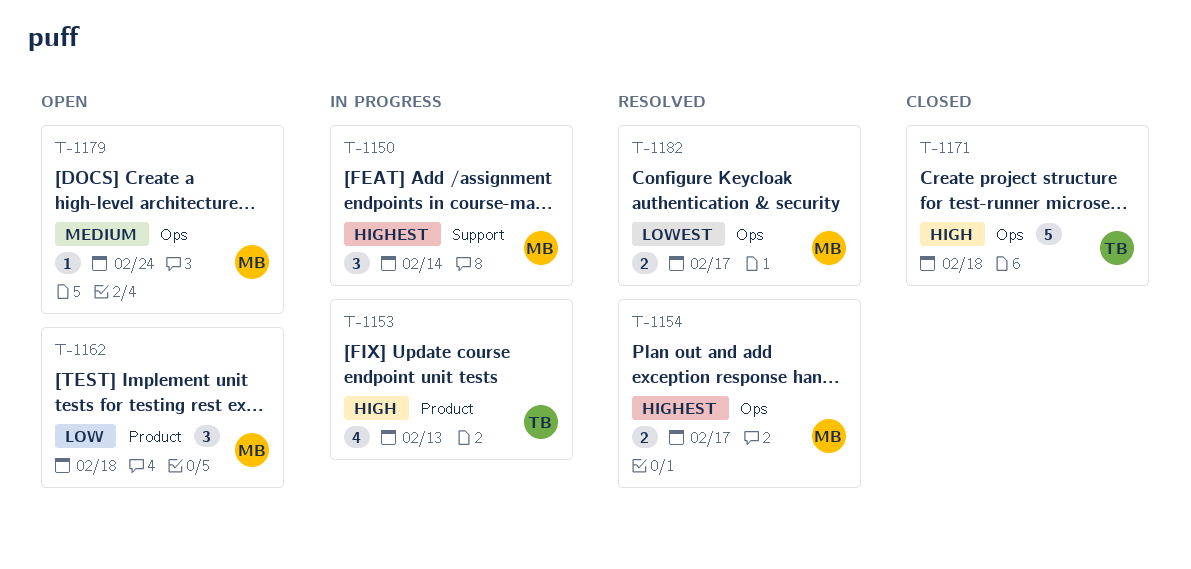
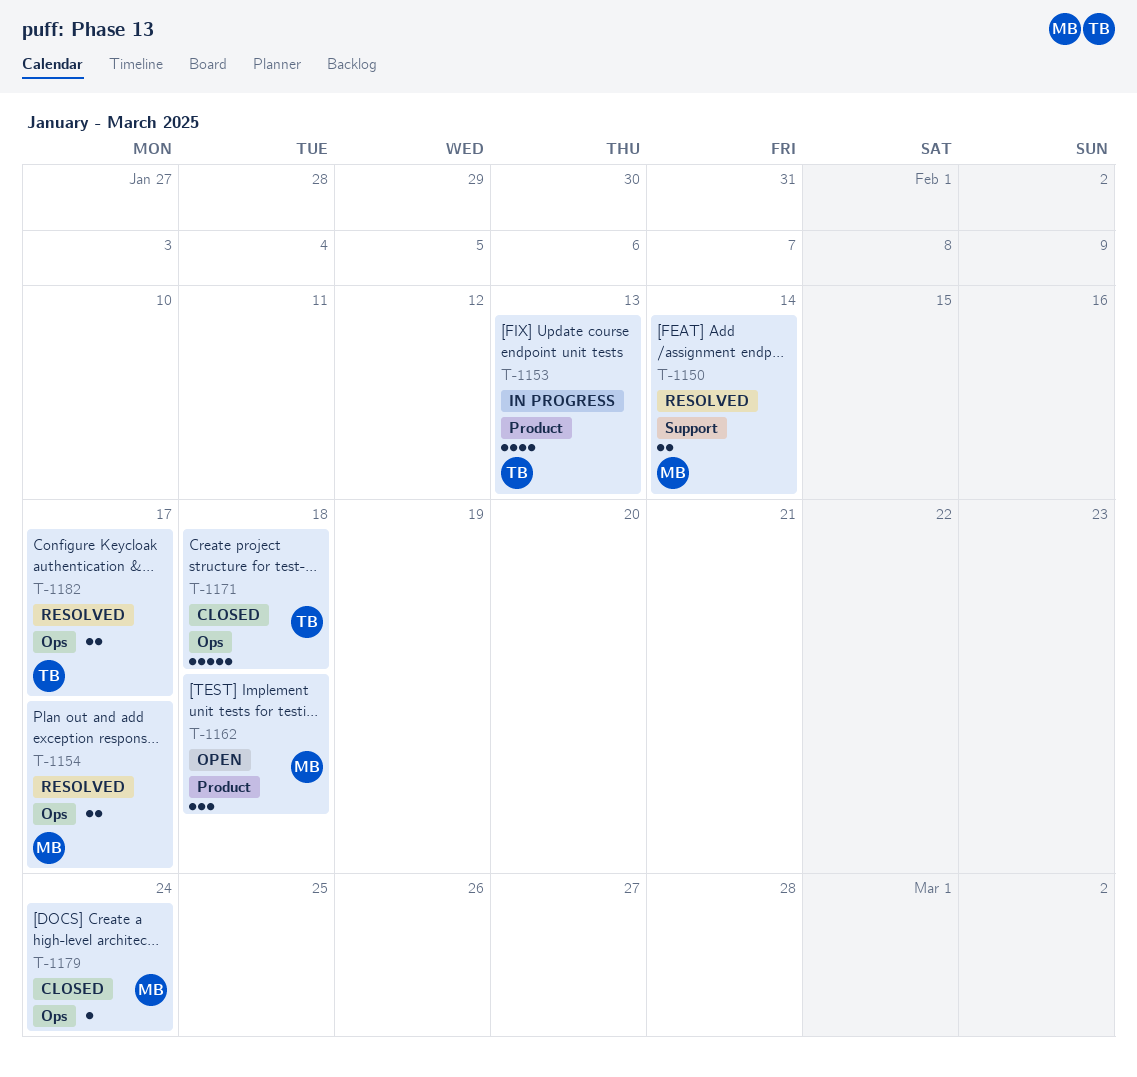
T-1150, status: In progress -> Resolved
T-1150, estimate: 3 -> 2
T-1179, status: Open -> Closed
T-1182, owner: MB -> TB

